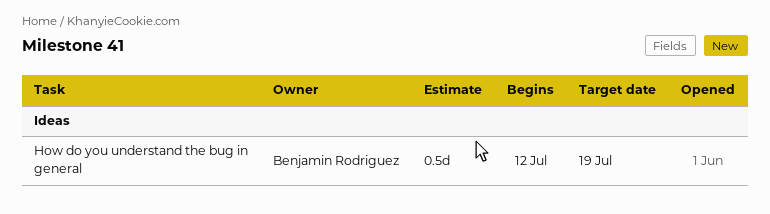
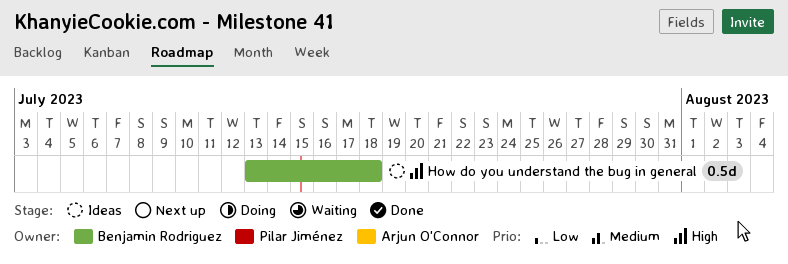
How do you understand the bug in general, start: Jul 12 -> Jul 13
How do you understand the bug in general, due: Jul 19 -> Jul 18

